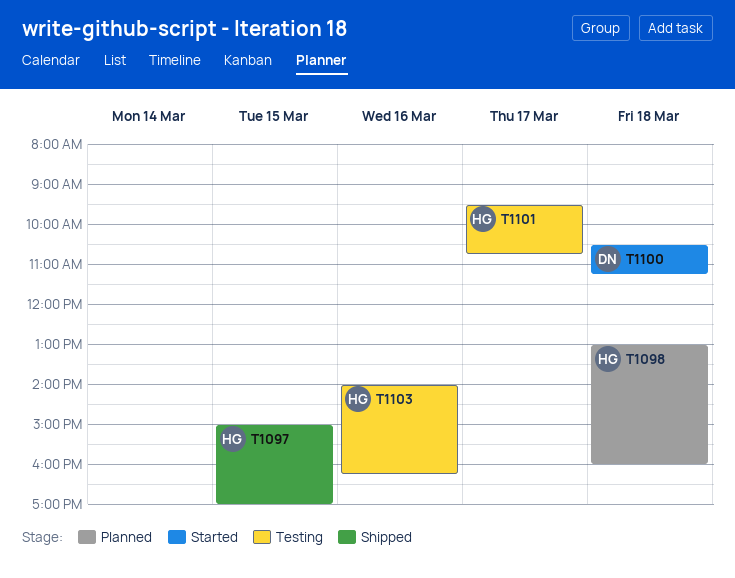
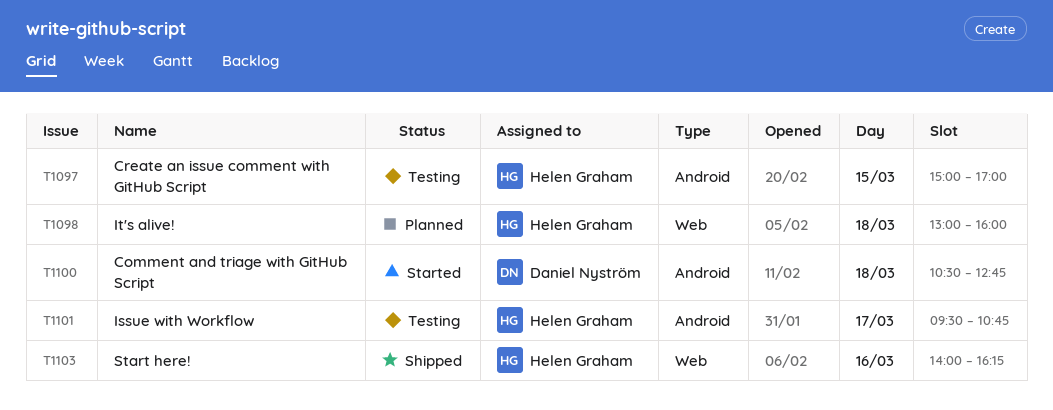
T1097, status: Shipped -> Testing
T1100, ends: 11:15 -> 12:45
T1103, status: Testing -> Shipped

